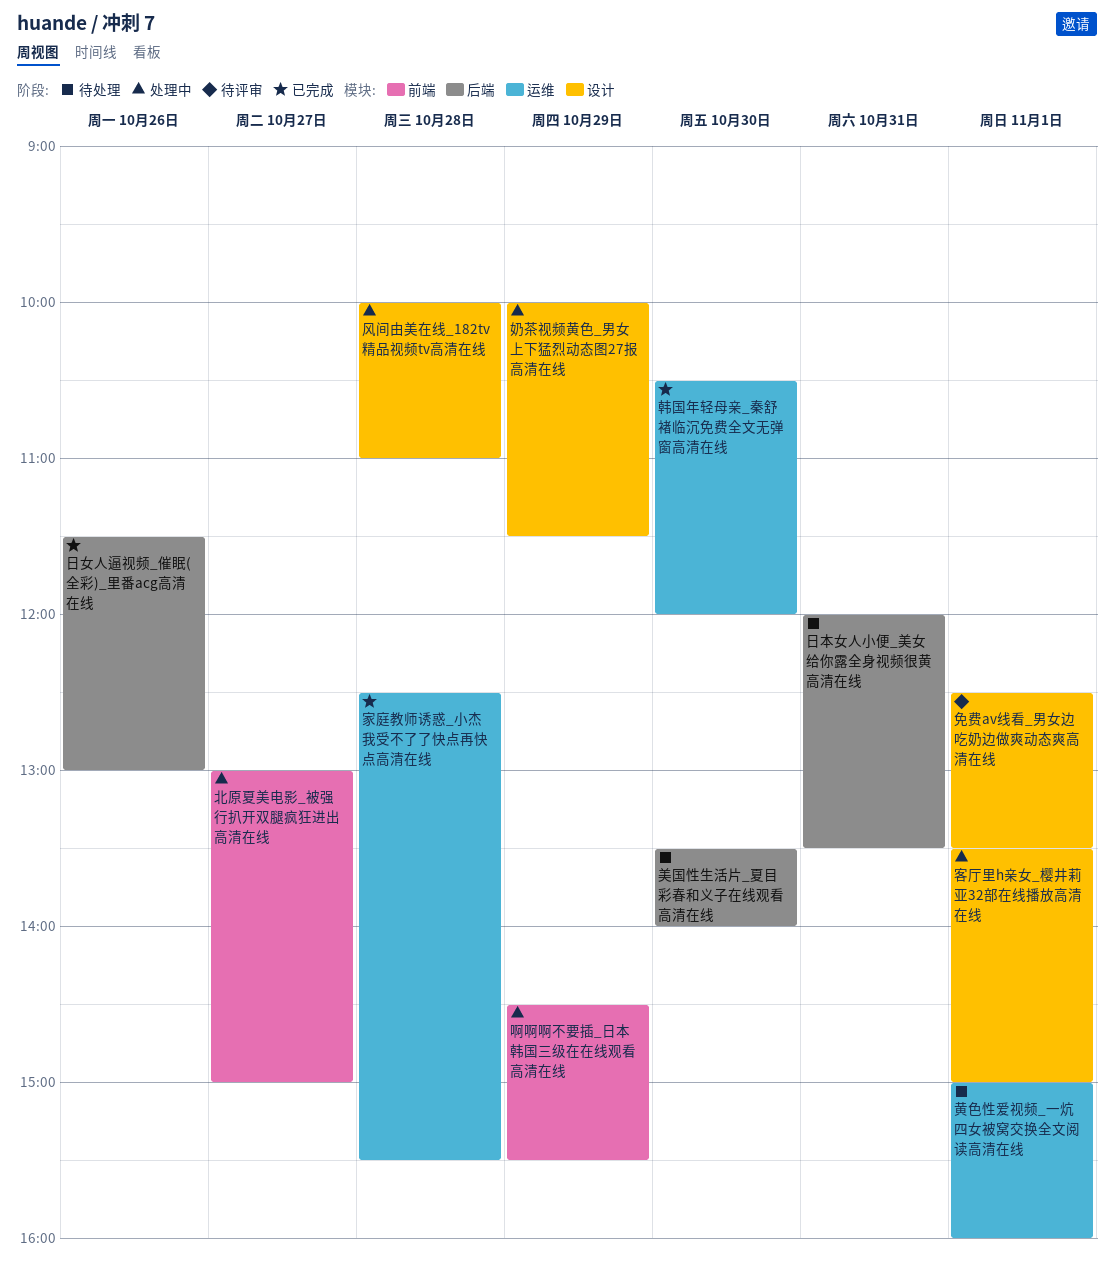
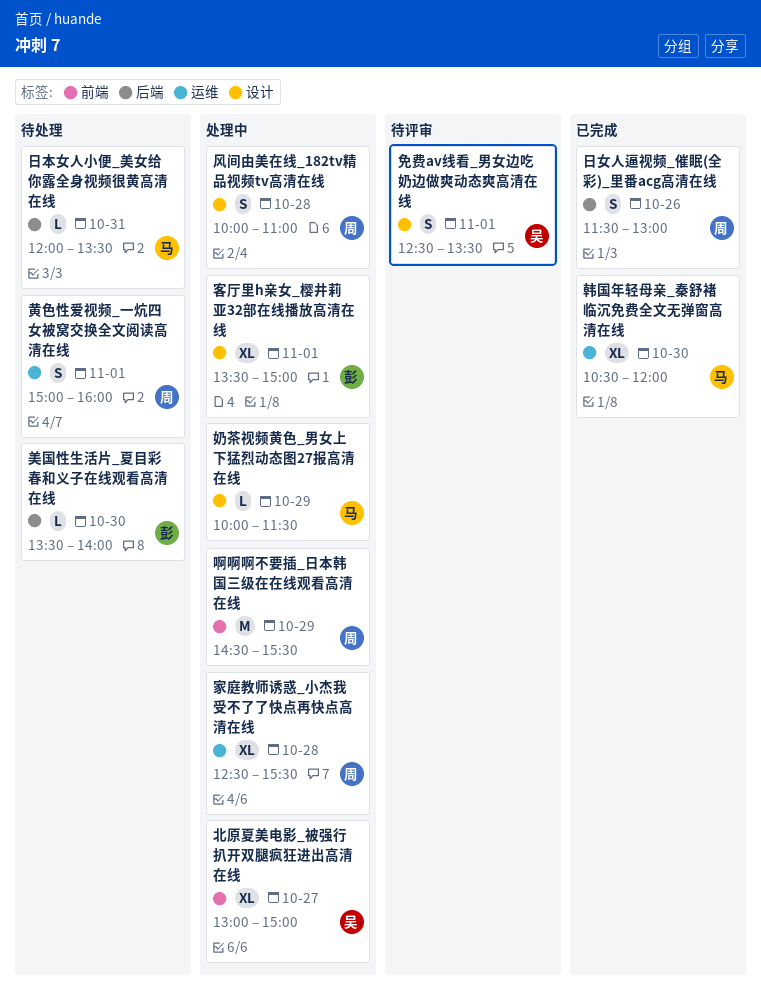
家庭教师诱惑_小杰我受不了了快点再快点高清在线, status: 已完成 -> 处理中

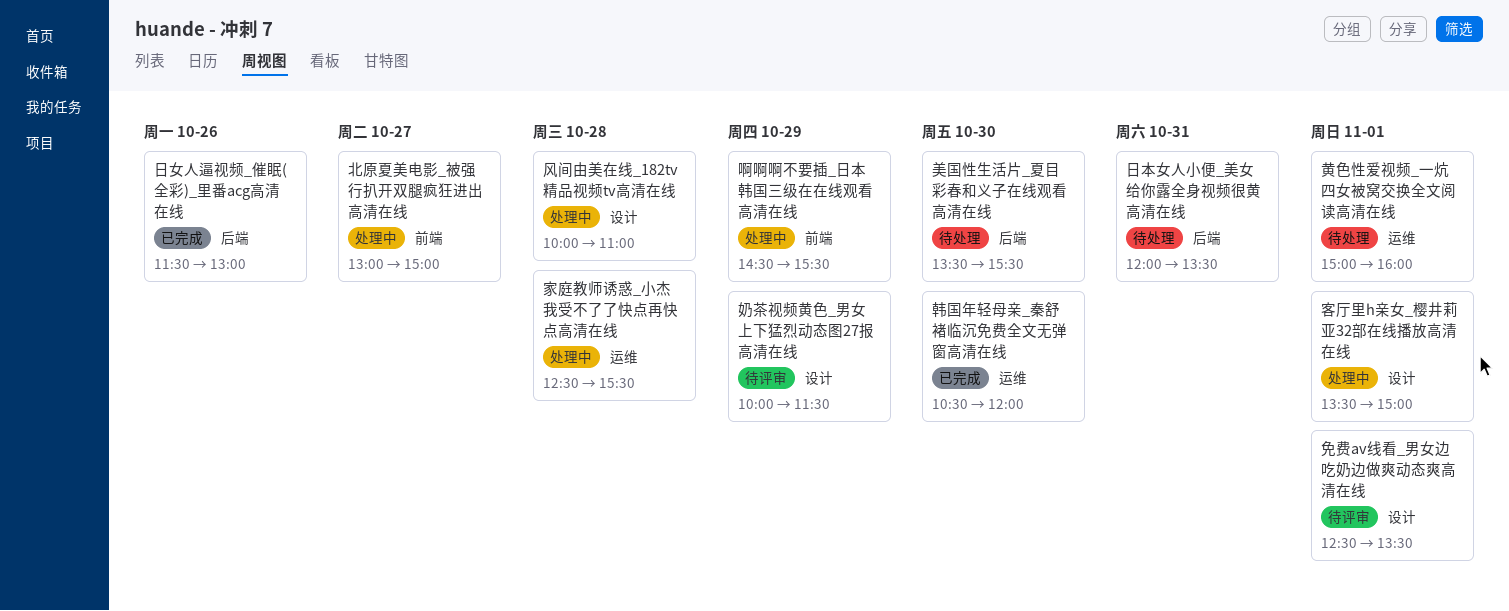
奶茶视频黄色_男女上下猛烈动态图27报高清在线, status: 处理中 -> 待评审
美国性生活片_夏目彩春和义子在线观看高清在线, ends: 14:00 -> 15:30

